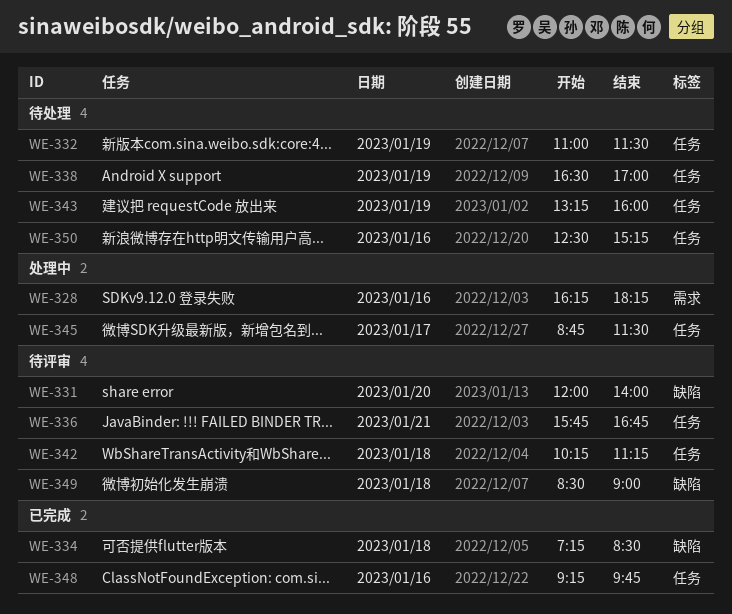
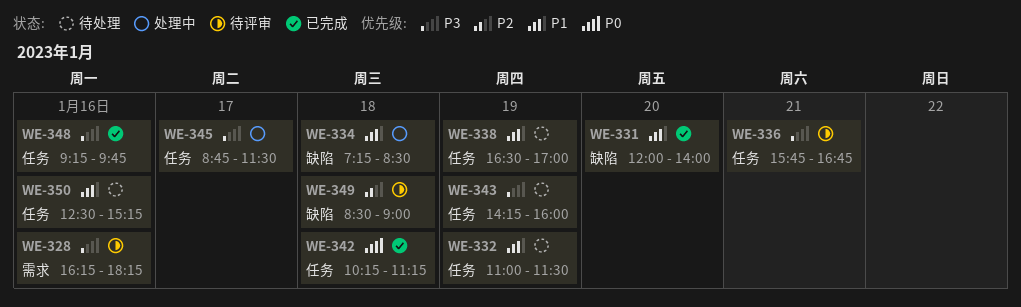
WE-328, status: 处理中 -> 待评审
WE-331, status: 待评审 -> 已完成
WE-334, status: 已完成 -> 处理中
WE-342, status: 待评审 -> 已完成
WE-343, begins: 13:15 -> 14:15

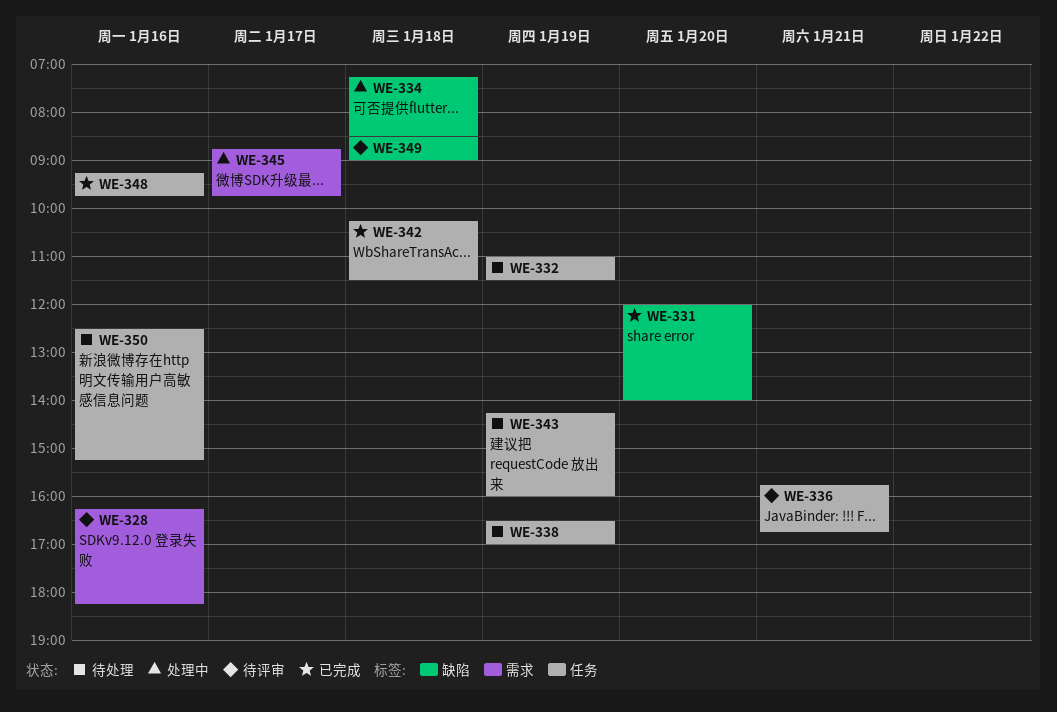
WE-342, ends: 11:15 -> 11:30
WE-345, label: 任务 -> 需求
WE-345, ends: 11:30 -> 09:45

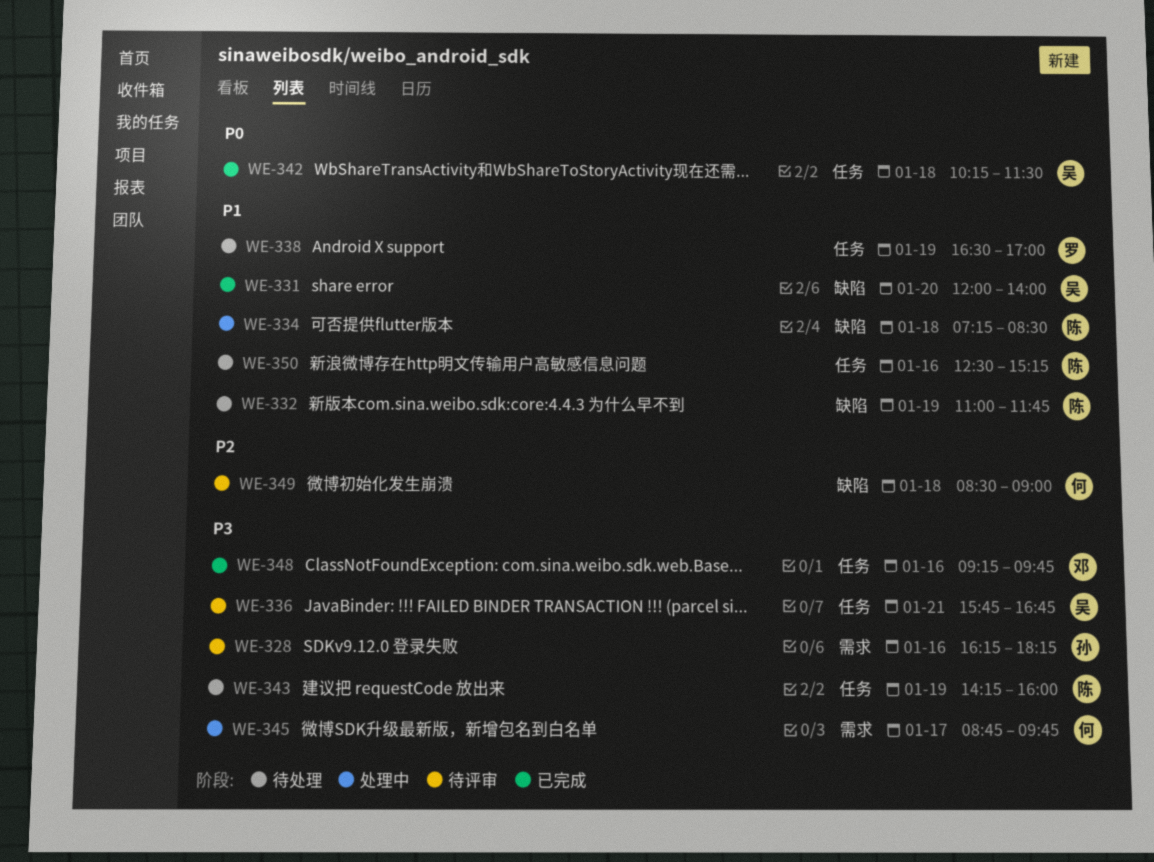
WE-332, label: 任务 -> 缺陷
WE-332, ends: 11:30 -> 11:45

